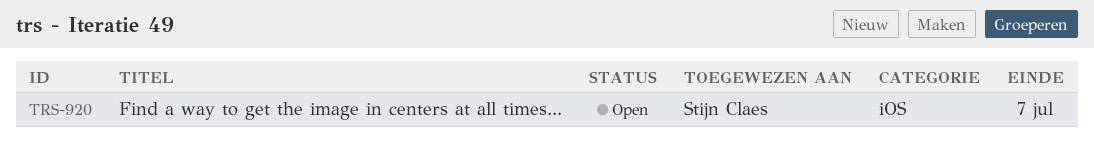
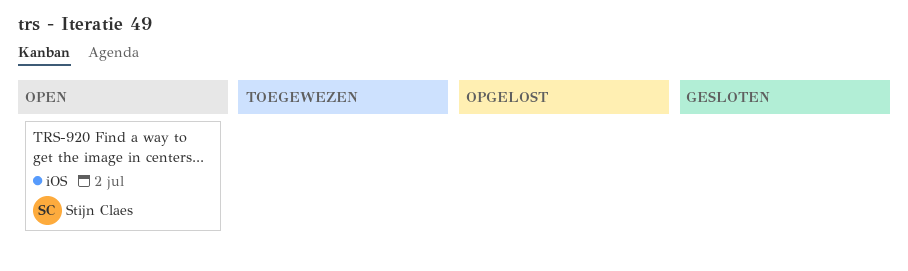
TRS-920, due: Jul 7 -> Jul 2

